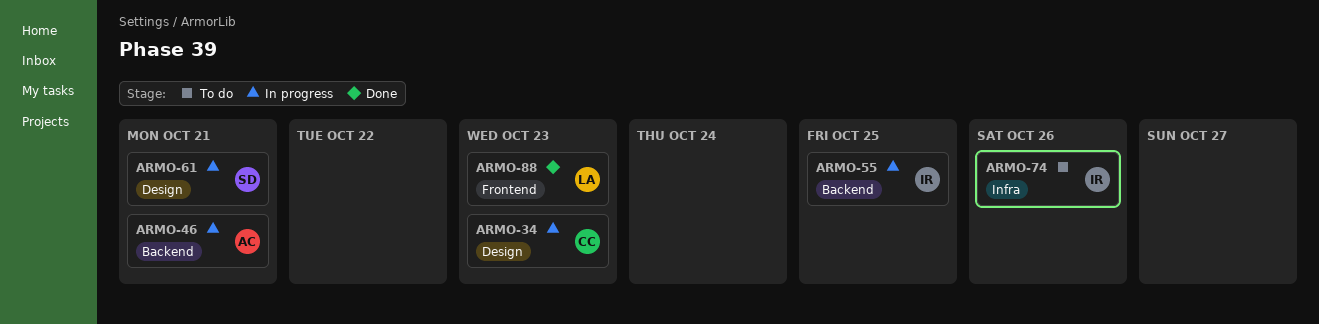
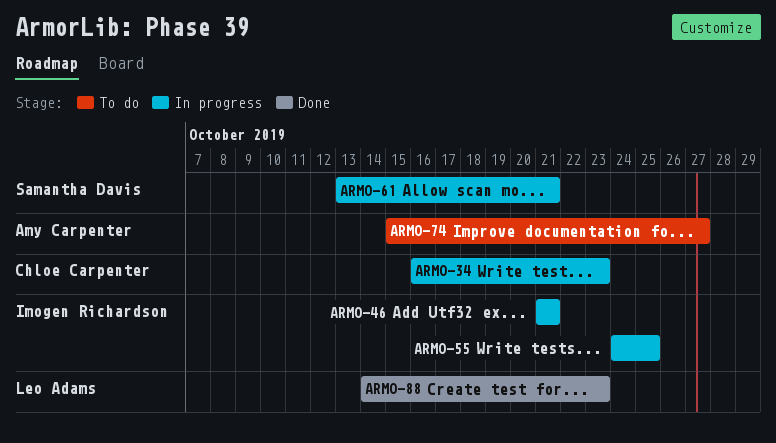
ARMO-46, owner: Amy Carpenter -> Imogen Richardson
ARMO-74, owner: Imogen Richardson -> Amy Carpenter
ARMO-74, due: Oct 26 -> Oct 27

